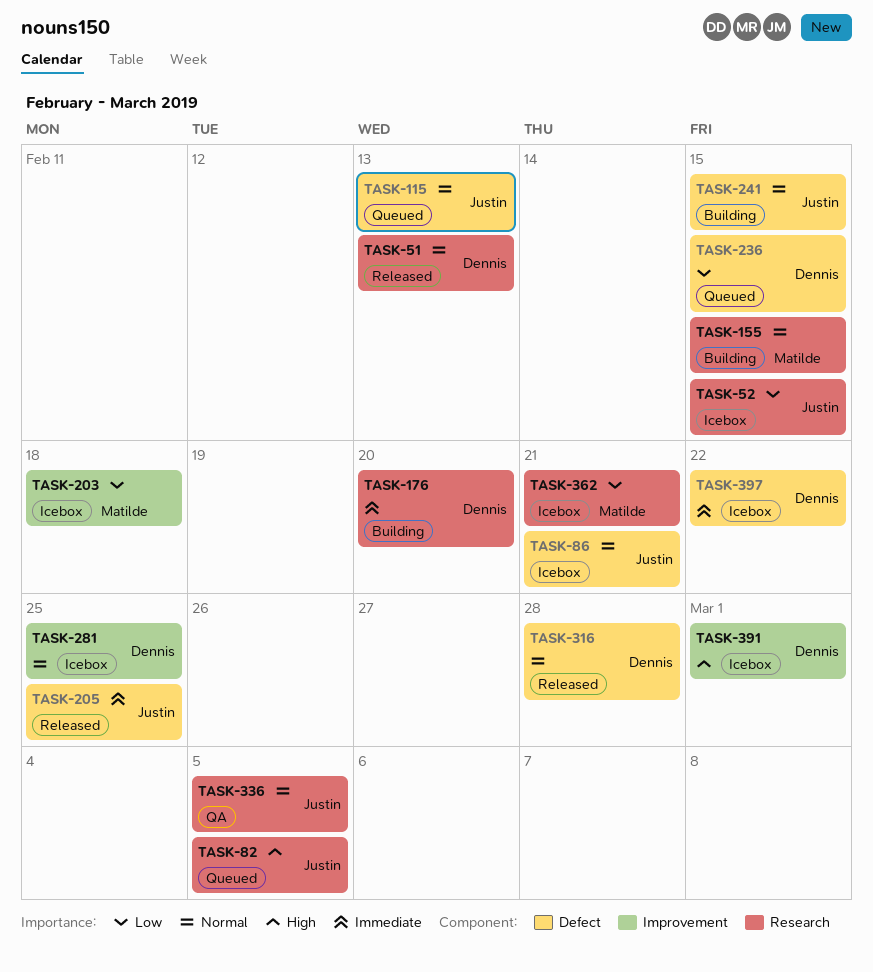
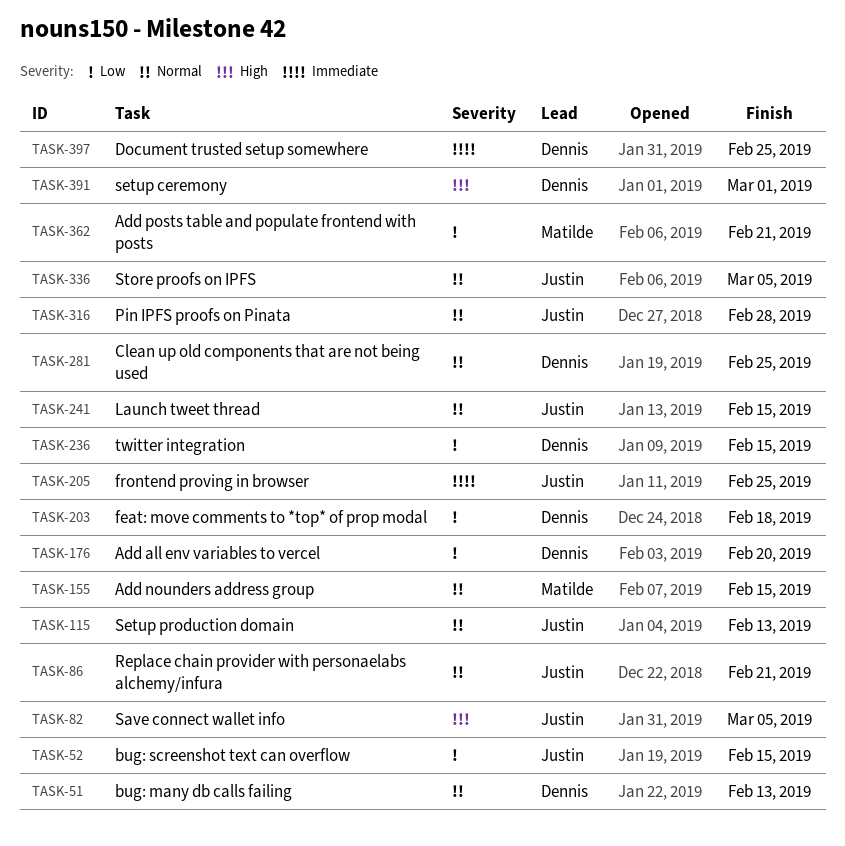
TASK-176, priority: Immediate -> Low
TASK-203, owner: Matilde -> Dennis
TASK-316, owner: Dennis -> Justin
TASK-397, due: Feb 22 -> Feb 25

